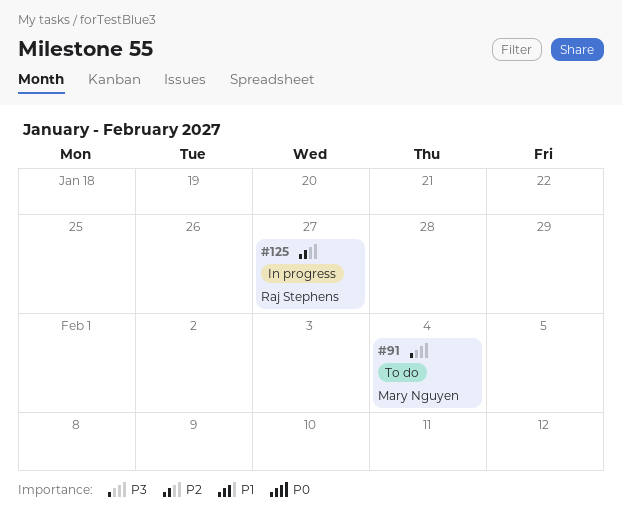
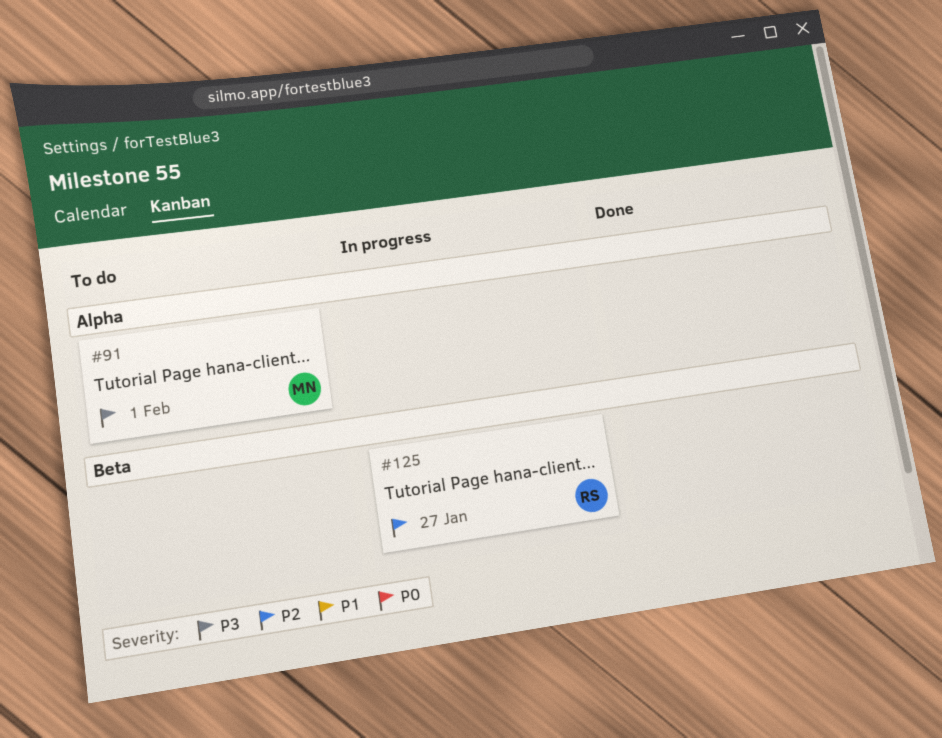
#91, due: Feb 4 -> Feb 1

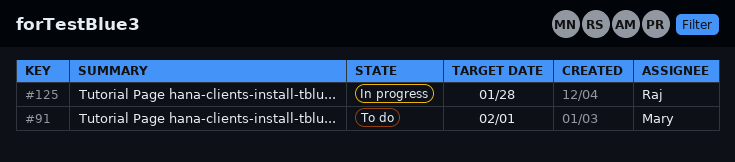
#125, due: Jan 27 -> Jan 28

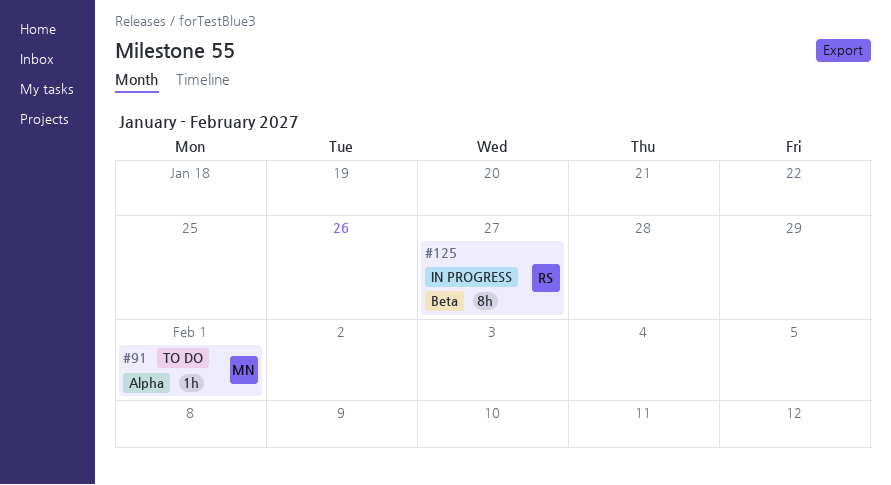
#125, due: Jan 28 -> Jan 27

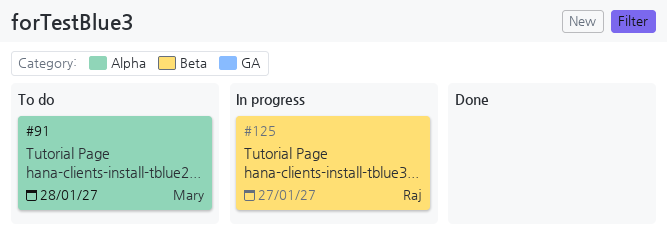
#91, due: Feb 1 -> Jan 28

